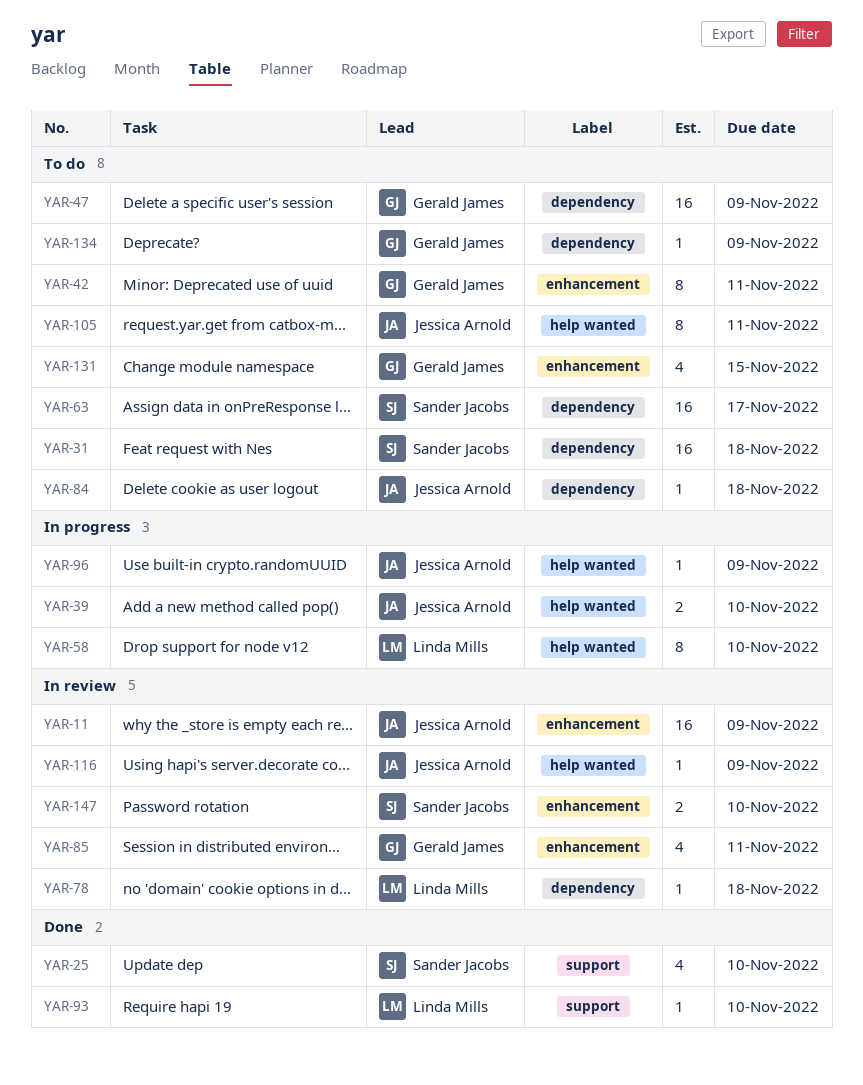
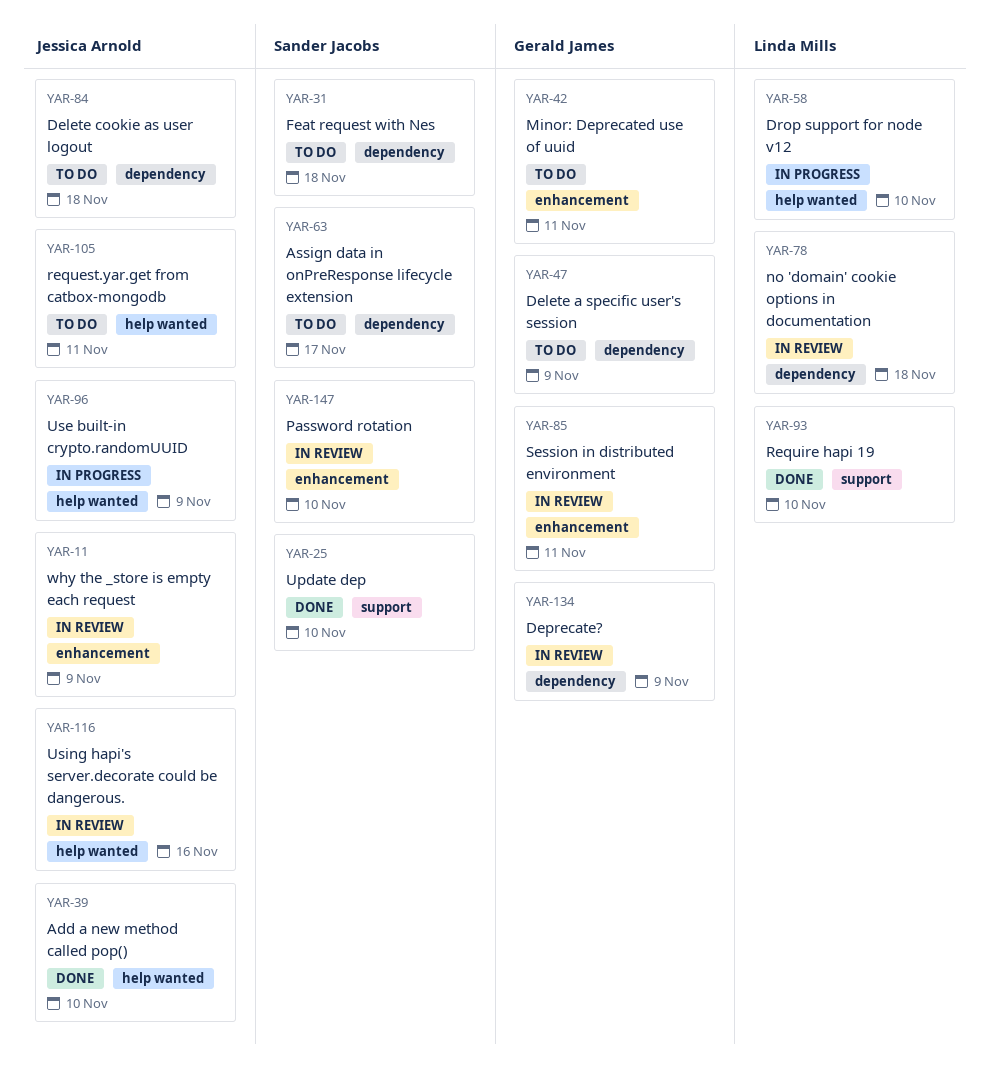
YAR-39, status: In progress -> Done
YAR-116, due: Nov 9 -> Nov 16
YAR-131: present -> none
YAR-134, status: To do -> In review

